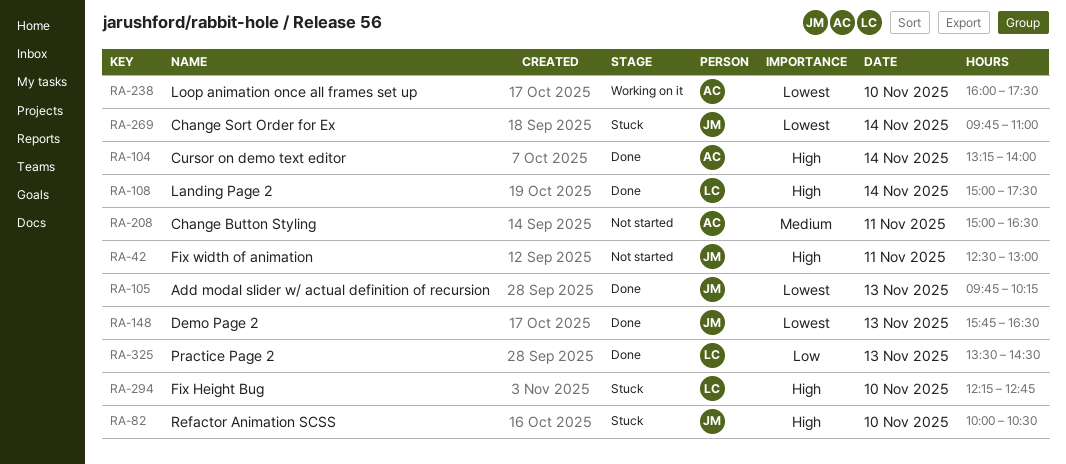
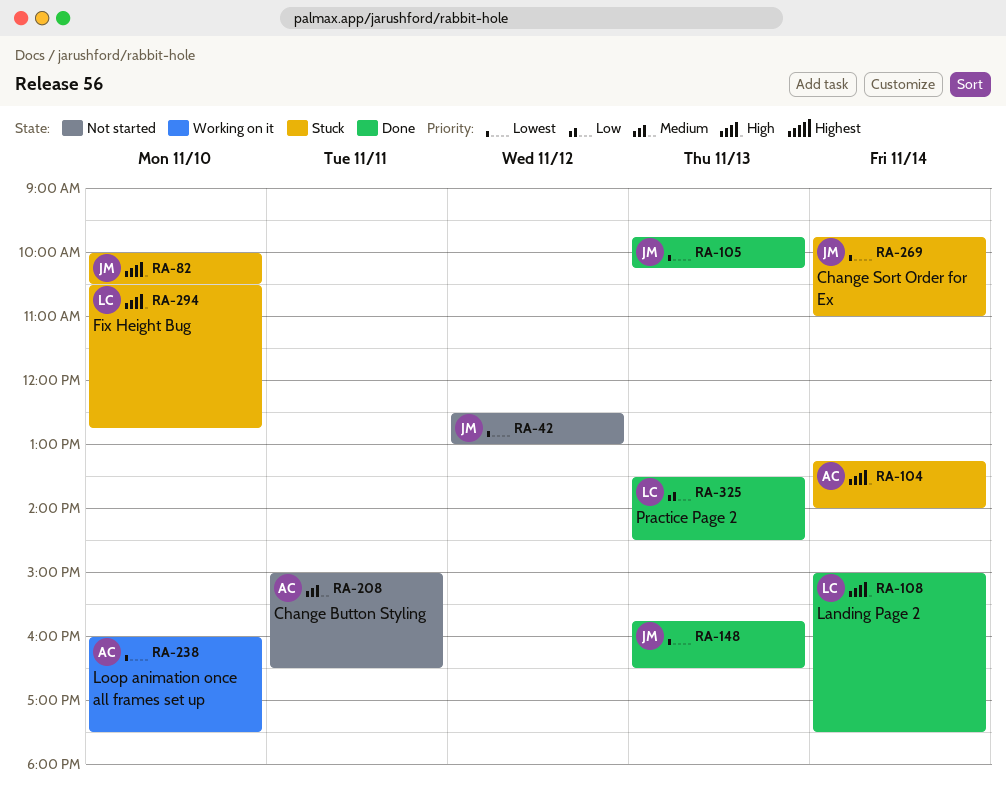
RA-42, priority: High -> Lowest
RA-42, day: Nov 11 -> Nov 12
RA-104, status: Done -> Stuck
RA-294, begins: 12:15 -> 10:30

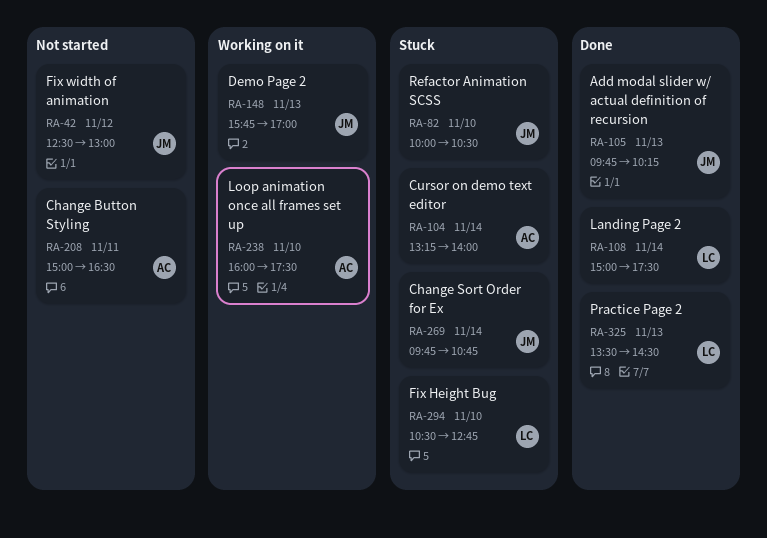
RA-148, status: Done -> Working on it
RA-148, ends: 16:30 -> 17:00
RA-269, ends: 11:00 -> 10:45

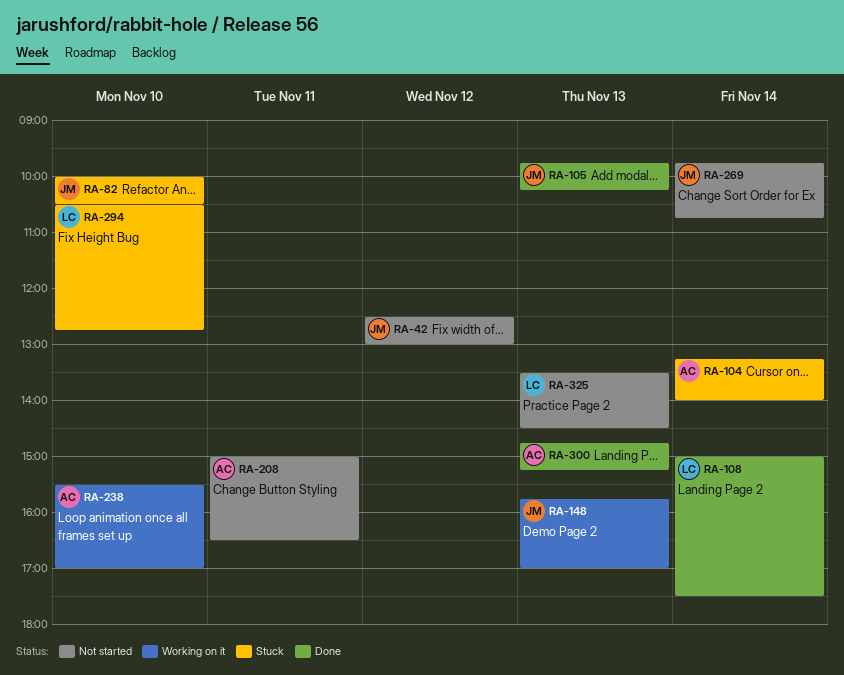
RA-238, begins: 16:00 -> 15:30
RA-238, ends: 17:30 -> 17:00
RA-269, status: Stuck -> Not started
RA-300: none -> present
RA-325, status: Done -> Not started

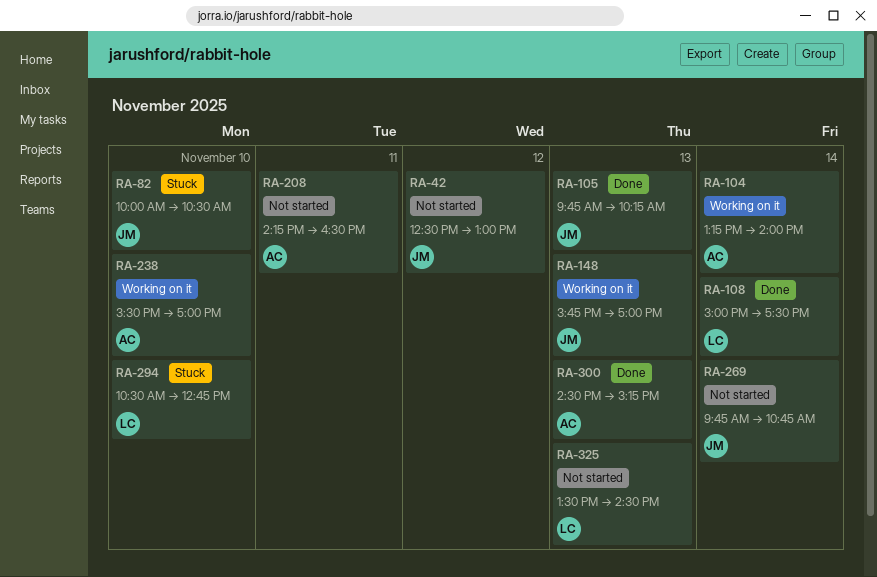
RA-104, status: Stuck -> Working on it
RA-208, begins: 15:00 -> 14:15
RA-300, begins: 14:45 -> 14:30

